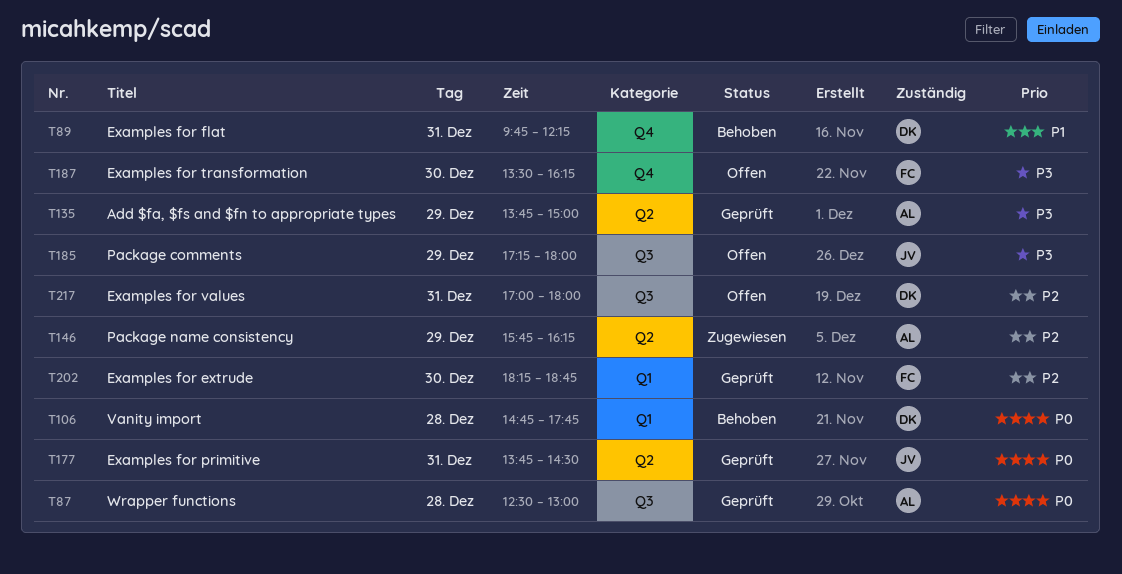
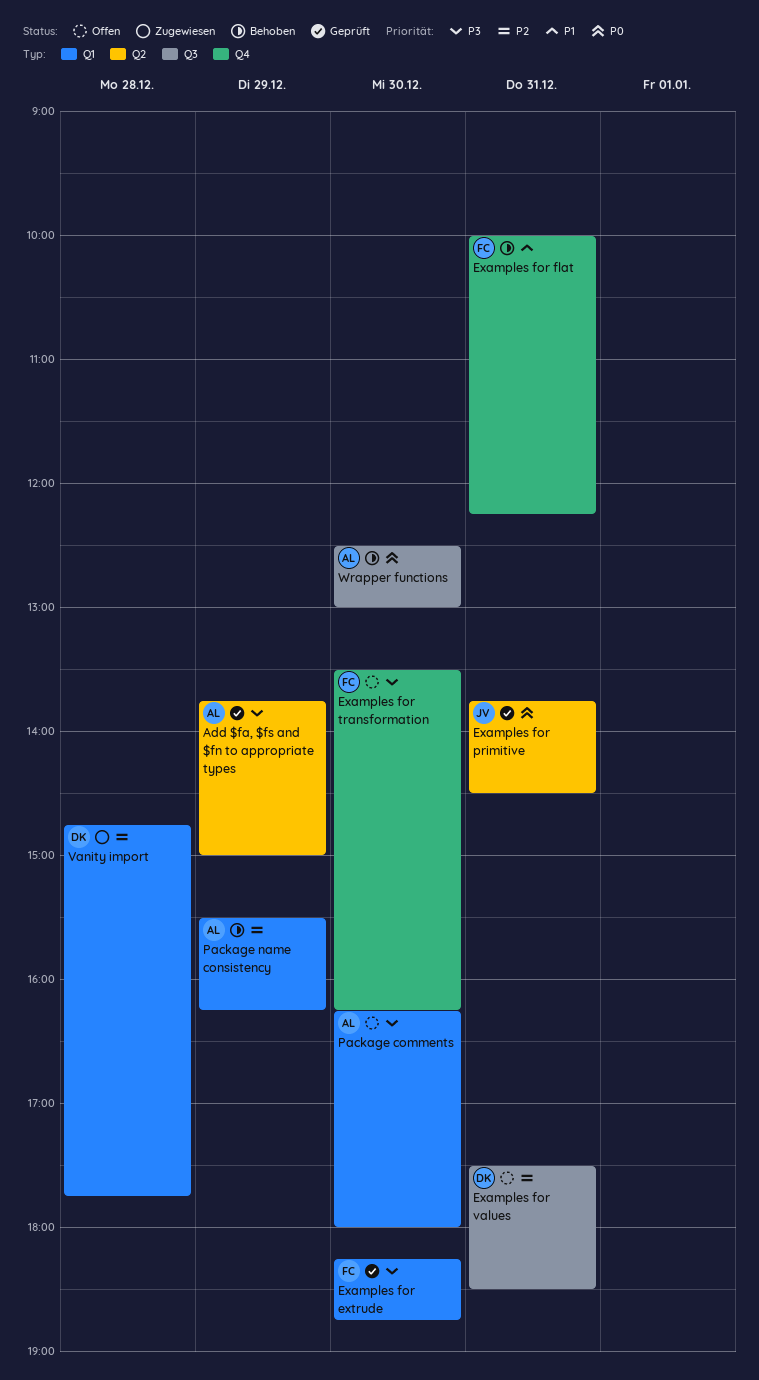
Examples for extrude, priority: P2 -> P3
Examples for flat, owner: DK -> FC
Examples for flat, begins: 09:45 -> 10:00
Examples for values, begins: 17:00 -> 17:30
Examples for values, ends: 18:00 -> 18:30
Package comments, owner: JV -> AL
Package comments, label: Q3 -> Q1
Package comments, day: Dec 29 -> Dec 30
Package comments, begins: 17:15 -> 16:15
Package name consistency, status: Zugewiesen -> Behoben
Package name consistency, label: Q2 -> Q1
Package name consistency, begins: 15:45 -> 15:30
Vanity import, status: Behoben -> Zugewiesen
Vanity import, priority: P0 -> P2
Wrapper functions, status: Geprüft -> Behoben
Wrapper functions, day: Dec 28 -> Dec 30

